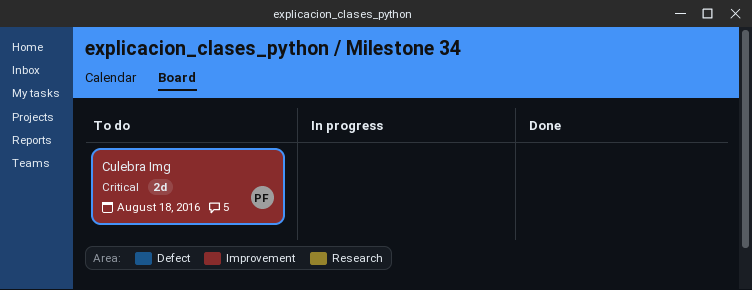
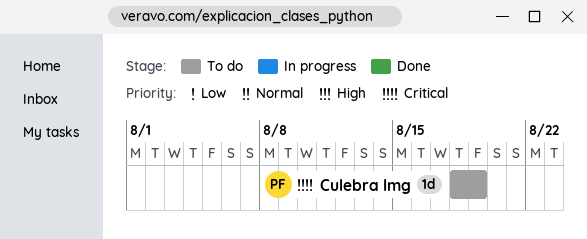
Culebra Img, estimate: 2d -> 1d
Culebra Img, due: Aug 18 -> Aug 19

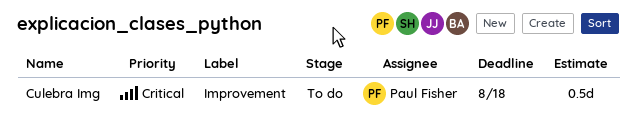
Culebra Img, estimate: 1d -> 0.5d
Culebra Img, due: Aug 19 -> Aug 18

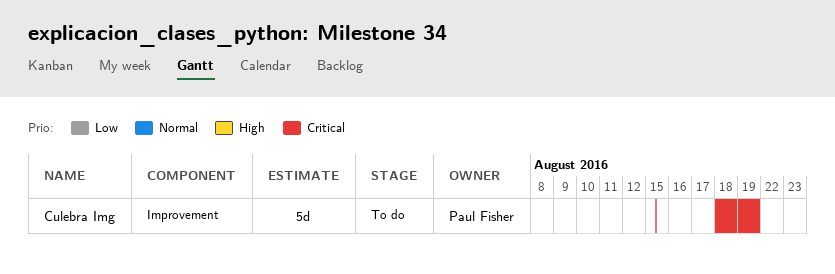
Culebra Img, estimate: 0.5d -> 5d
Culebra Img, due: Aug 18 -> Aug 19

